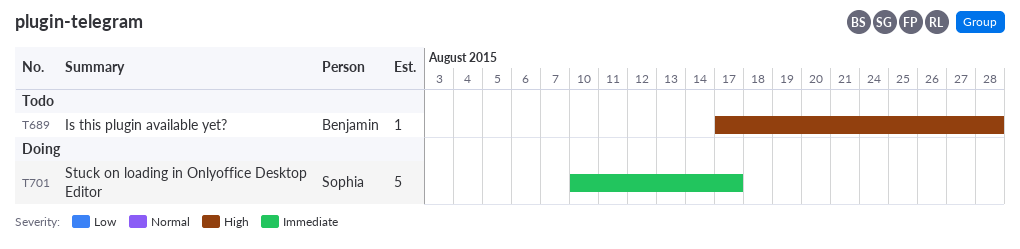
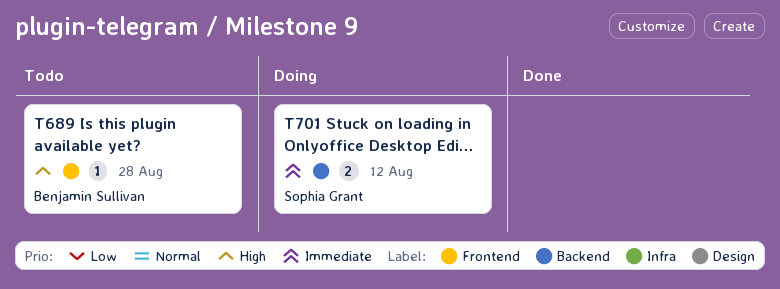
T701, estimate: 5 -> 2
T701, due: Aug 17 -> Aug 12

